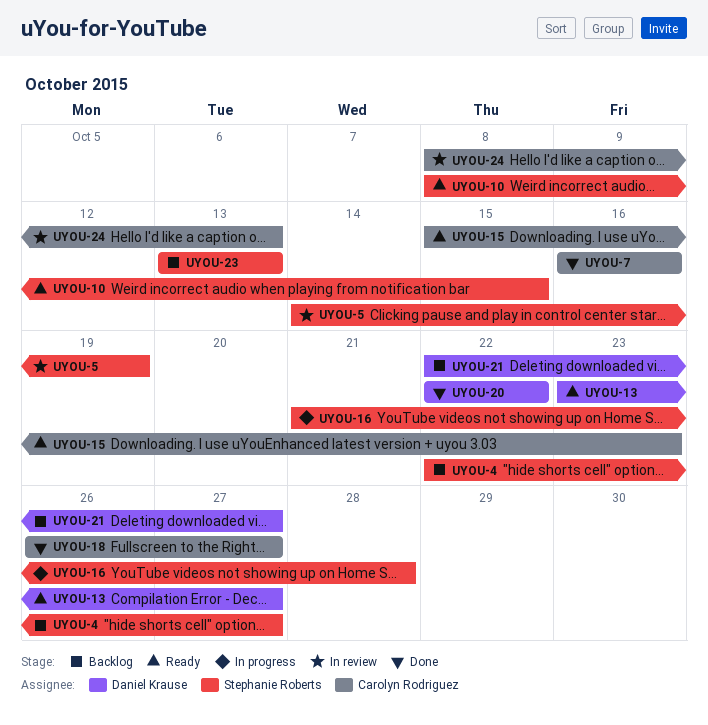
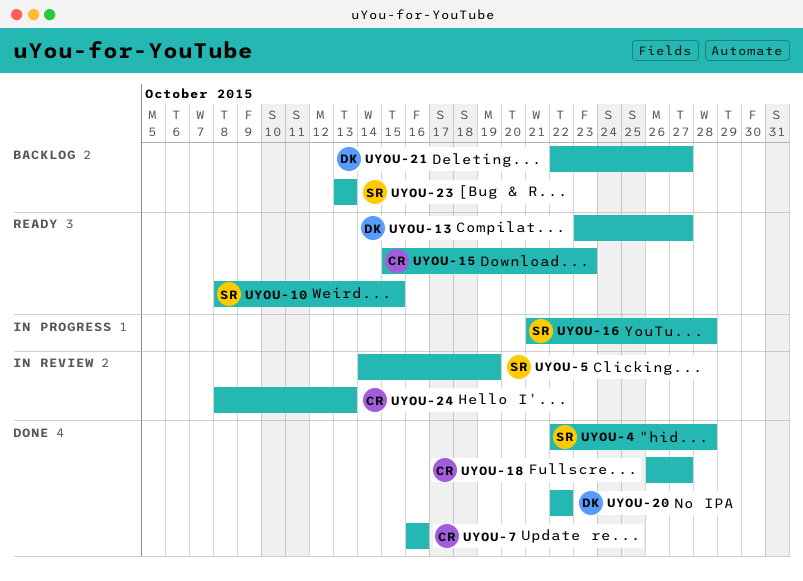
UYOU-4, status: Backlog -> Done
UYOU-4, due: Oct 27 -> Oct 28

